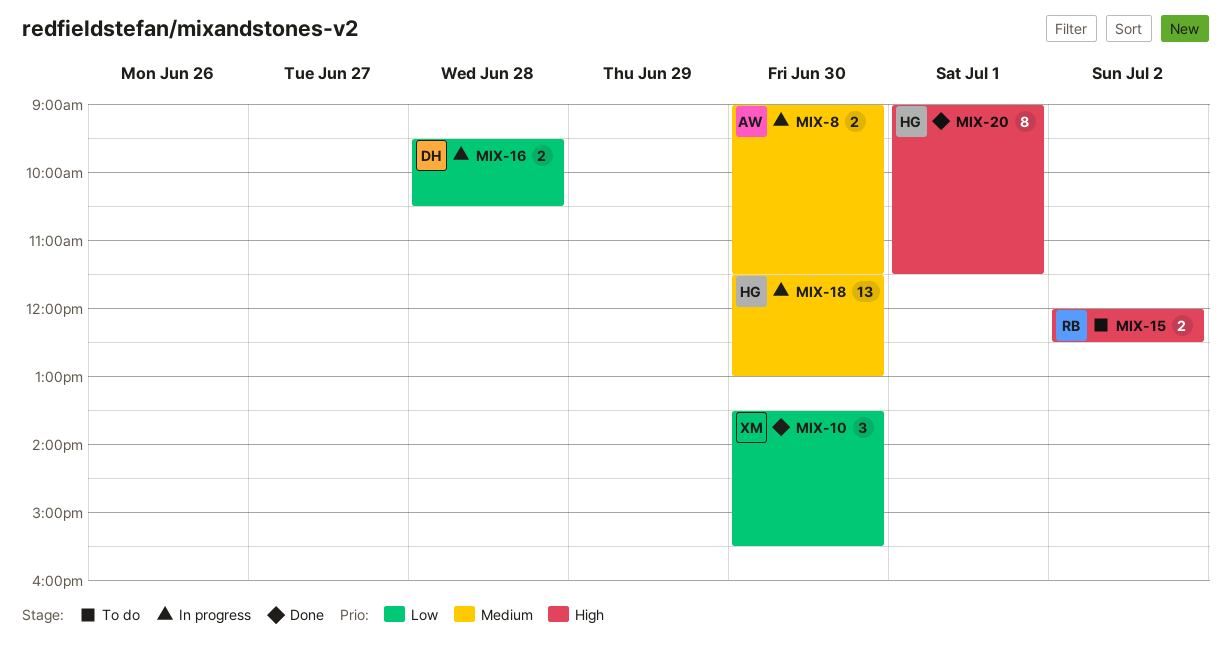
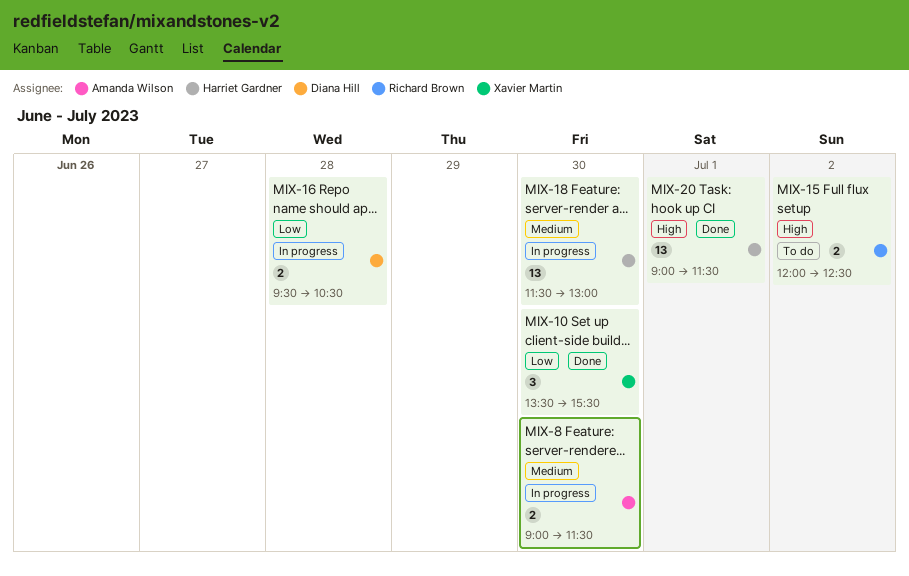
MIX-20, estimate: 8 -> 13

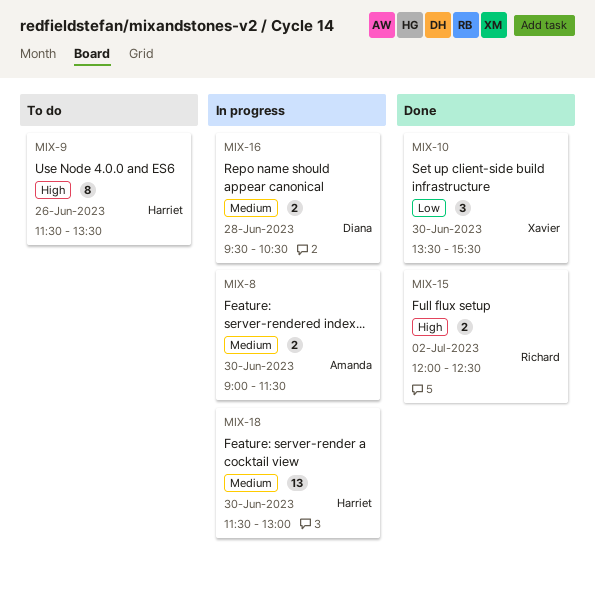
MIX-9: none -> present
MIX-15, status: To do -> Done
MIX-16, priority: Low -> Medium
MIX-20: present -> none

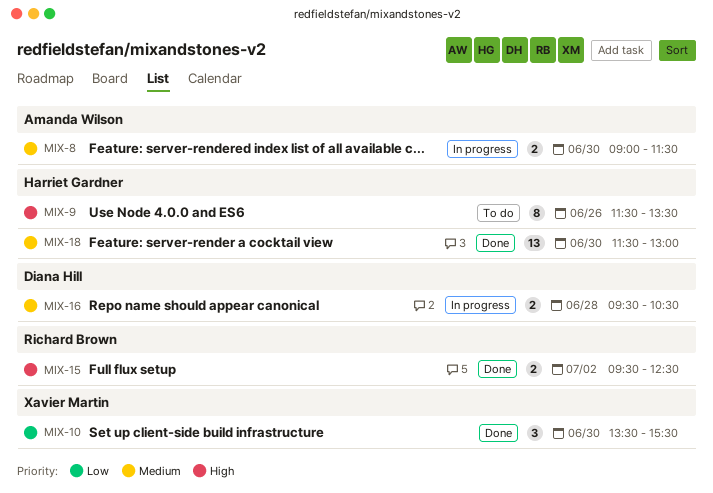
MIX-15, begins: 12:00 -> 09:30
MIX-18, status: In progress -> Done

